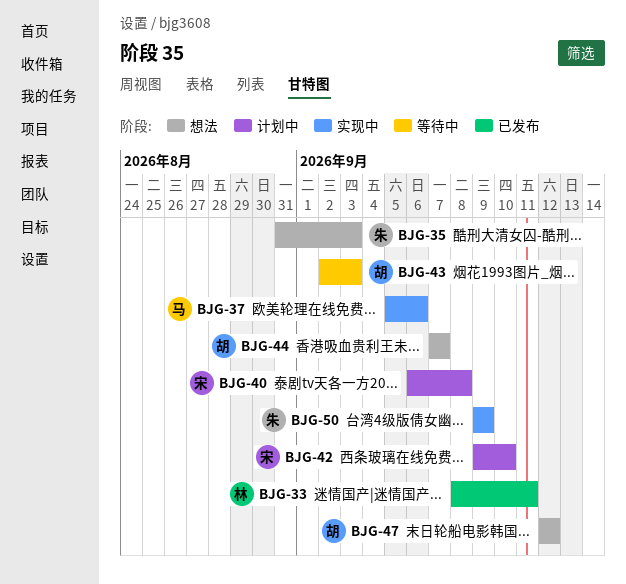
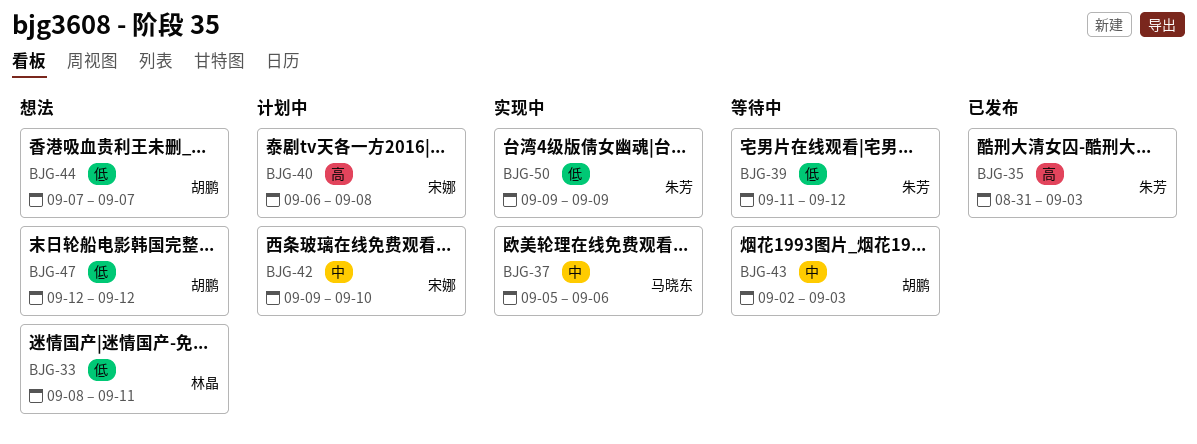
BJG-33, status: 已发布 -> 想法
BJG-35, status: 想法 -> 已发布
BJG-39: none -> present

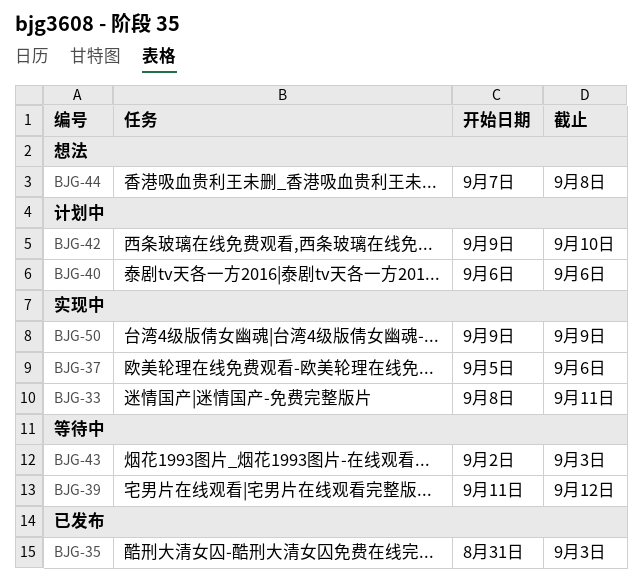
BJG-33, status: 想法 -> 实现中
BJG-40, due: Sep 8 -> Sep 6
BJG-44, due: Sep 7 -> Sep 8
BJG-47: present -> none

